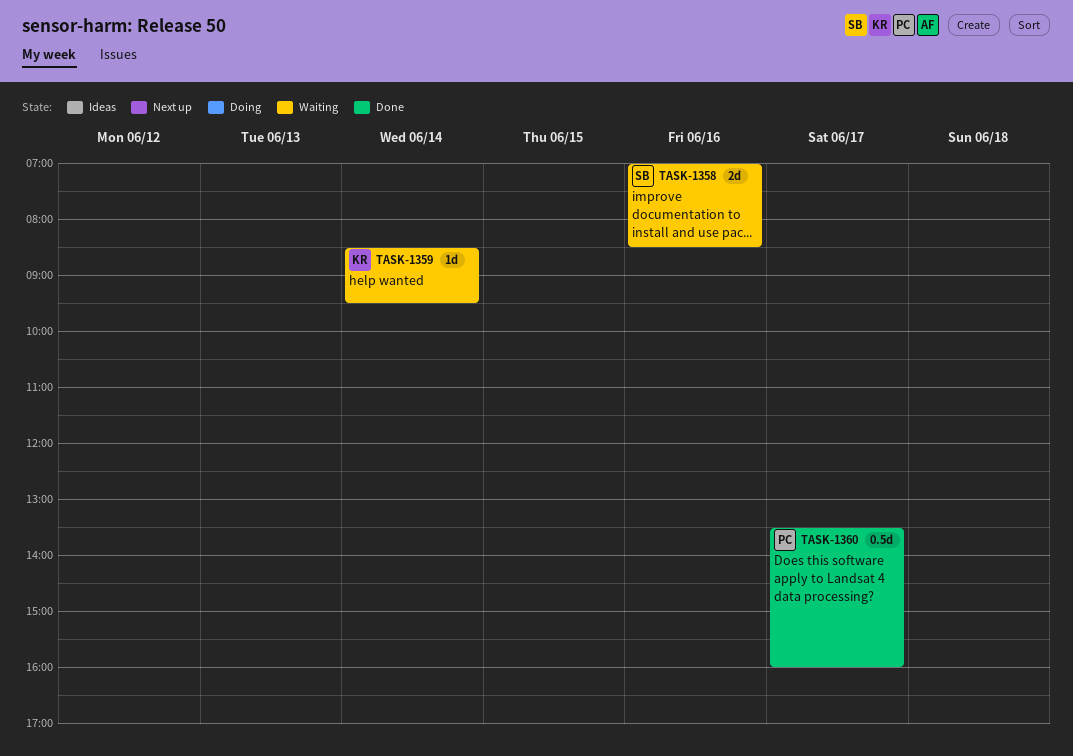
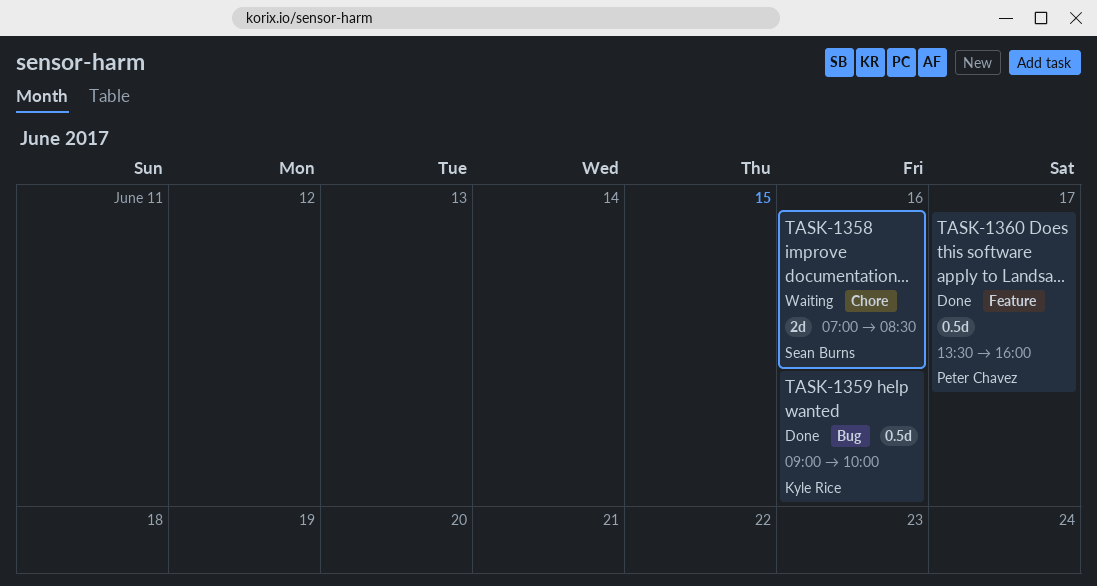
TASK-1359, status: Waiting -> Done
TASK-1359, estimate: 1d -> 0.5d
TASK-1359, day: Jun 14 -> Jun 16
TASK-1359, begins: 08:30 -> 09:00
TASK-1359, ends: 09:30 -> 10:00

